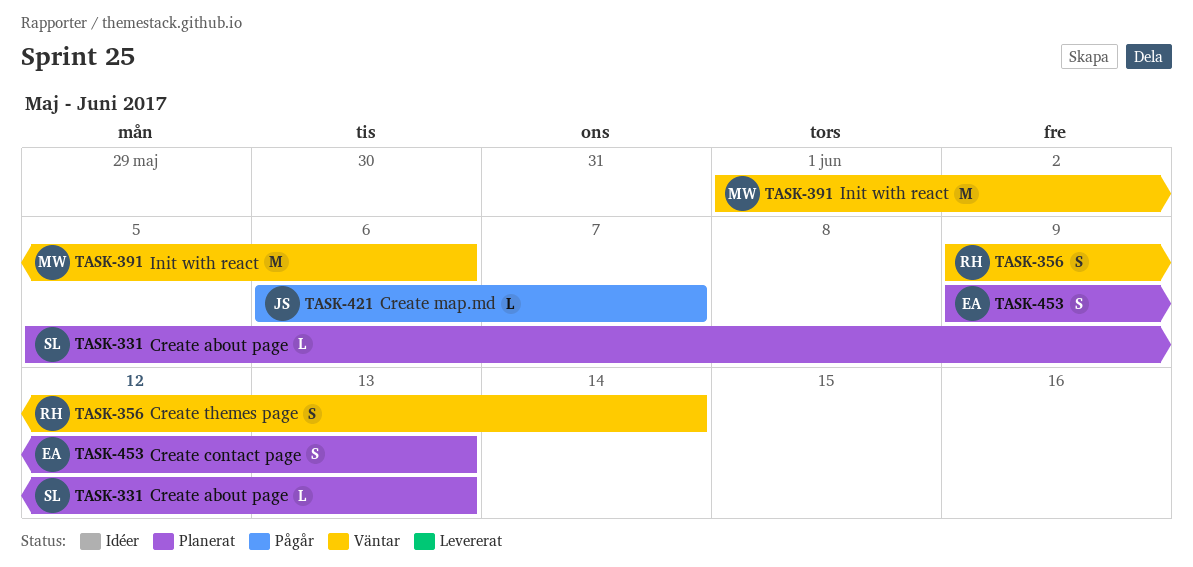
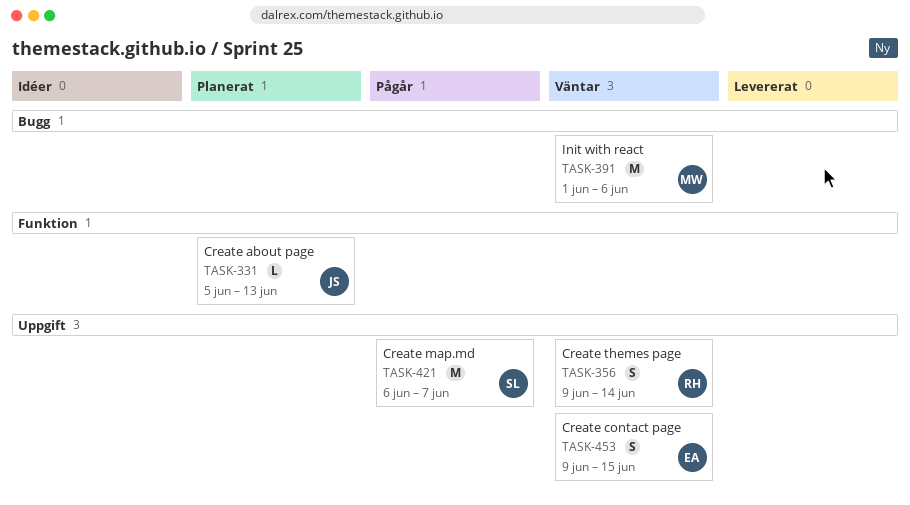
TASK-331, owner: SL -> JS
TASK-421, owner: JS -> SL
TASK-421, estimate: L -> M
TASK-453, status: Planerat -> Väntar
TASK-453, due: Jun 13 -> Jun 15

